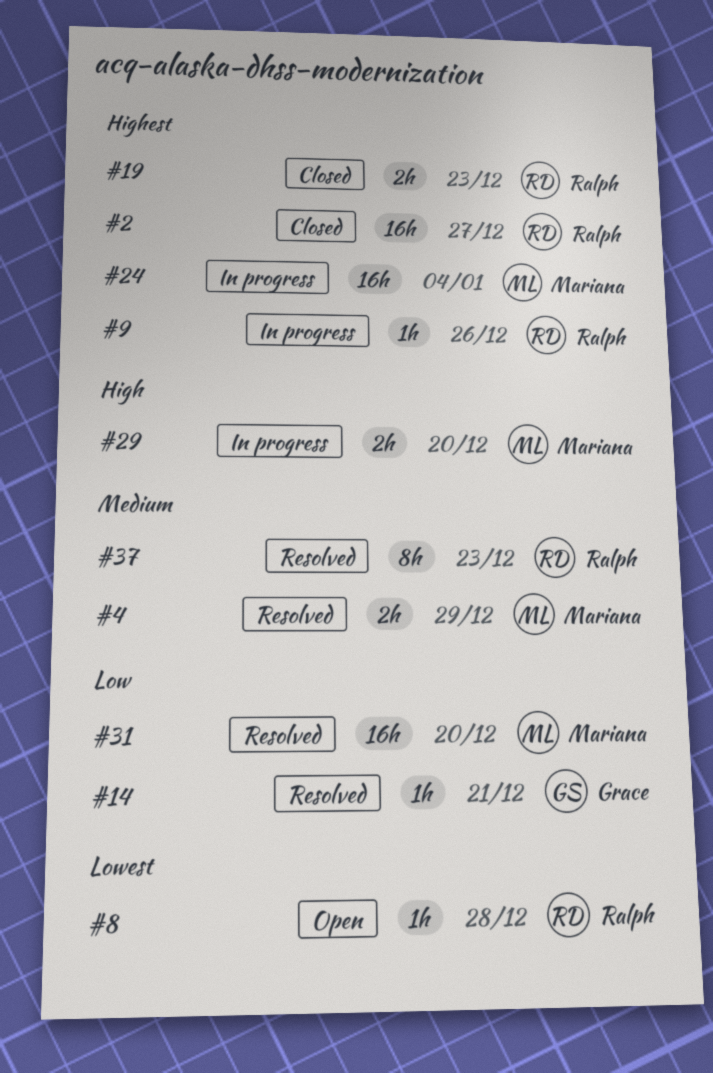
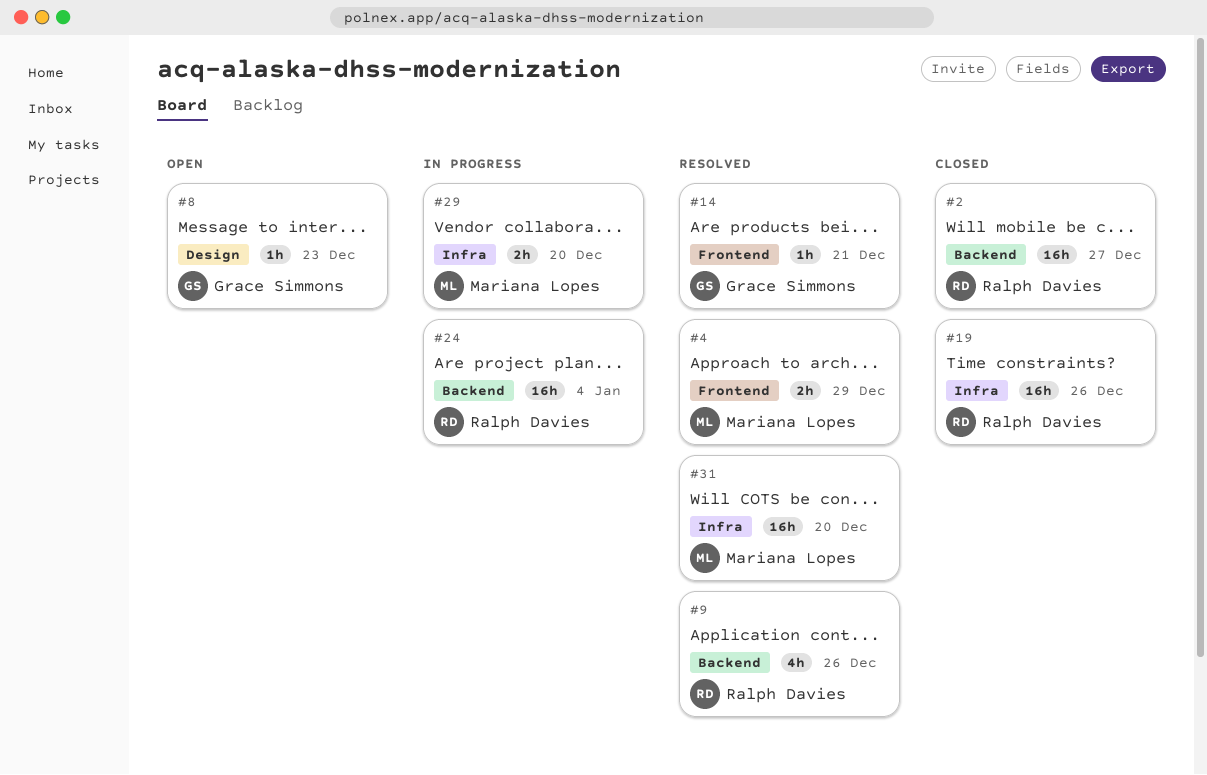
#8, owner: Ralph Davies -> Grace Simmons
#8, due: Dec 28 -> Dec 23
#9, status: In progress -> Resolved
#9, estimate: 1h -> 4h
#19, estimate: 2h -> 16h
#19, due: Dec 23 -> Dec 26
#24, owner: Mariana Lopes -> Ralph Davies
#37: present -> none

